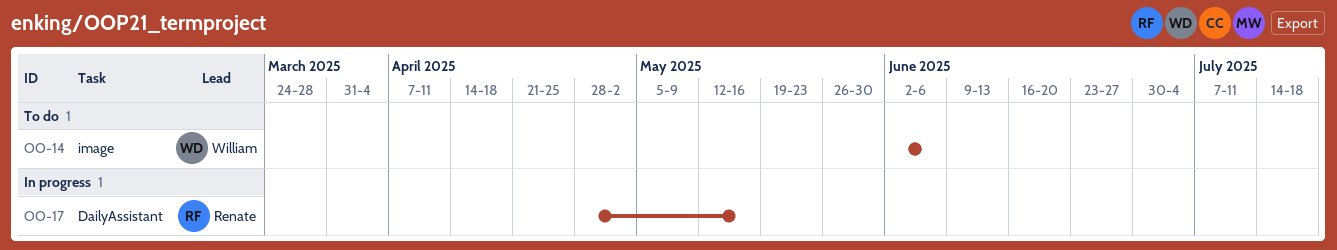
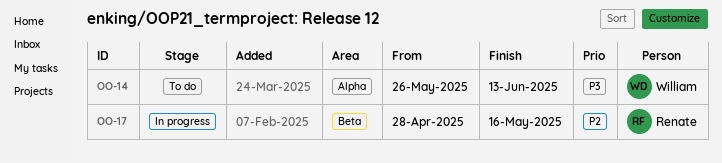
OO-14, start: Jun 2 -> May 26
OO-14, due: Jun 6 -> Jun 13

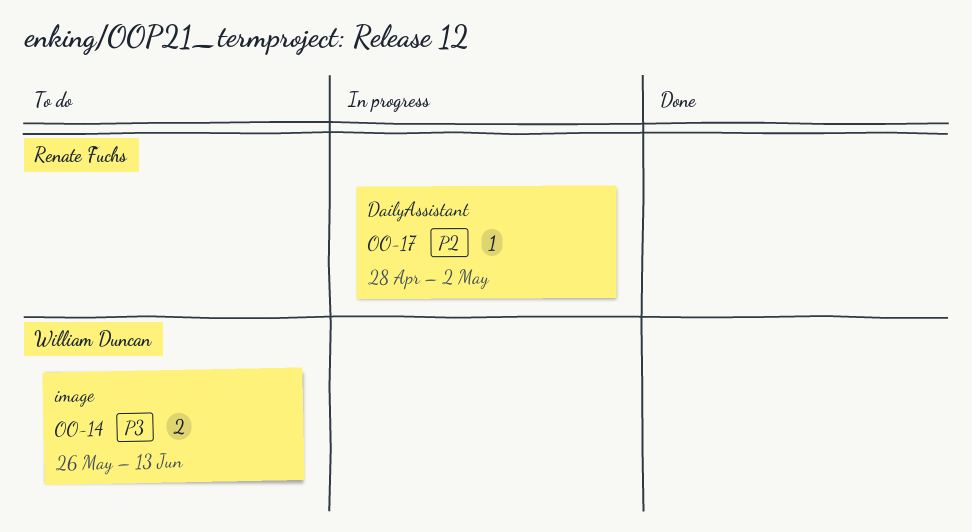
OO-17, due: May 16 -> May 2

